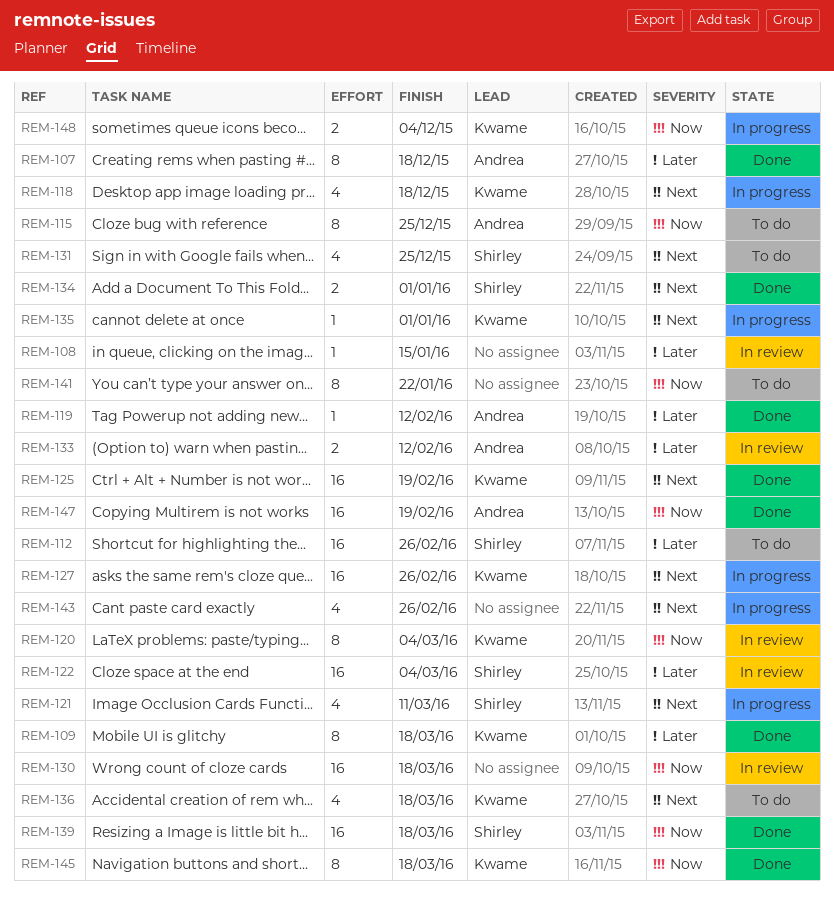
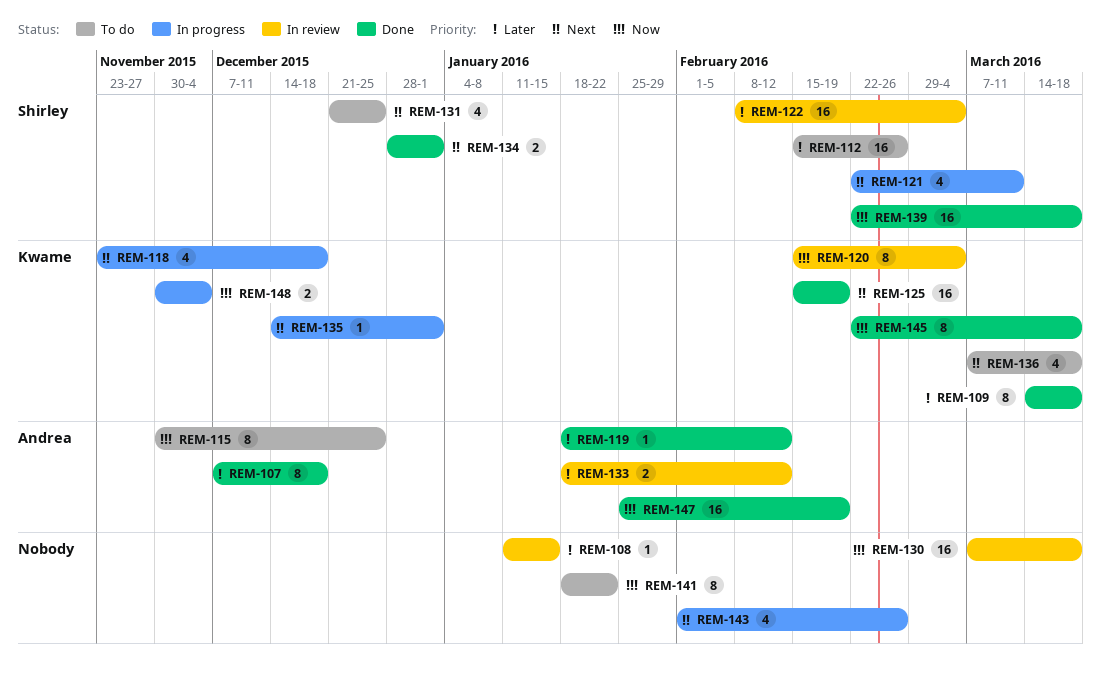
REM-127: present -> none

